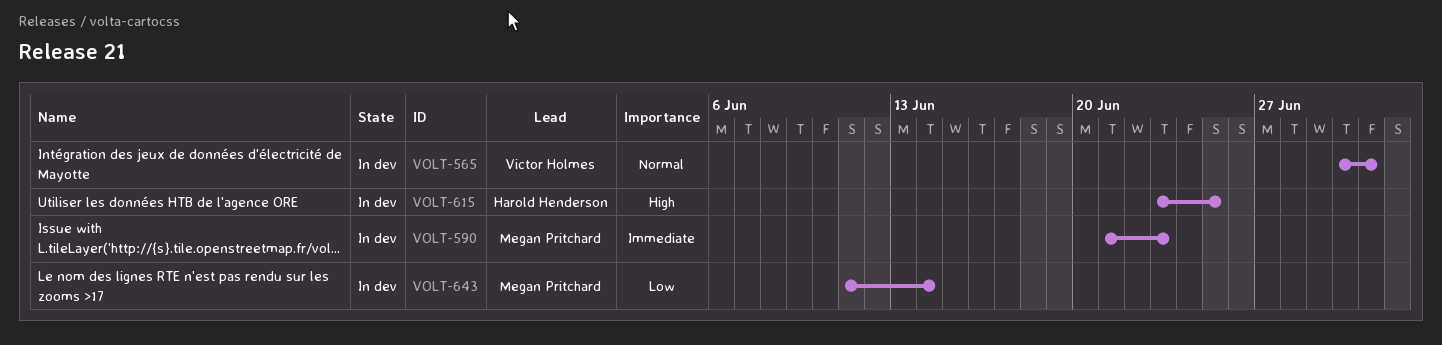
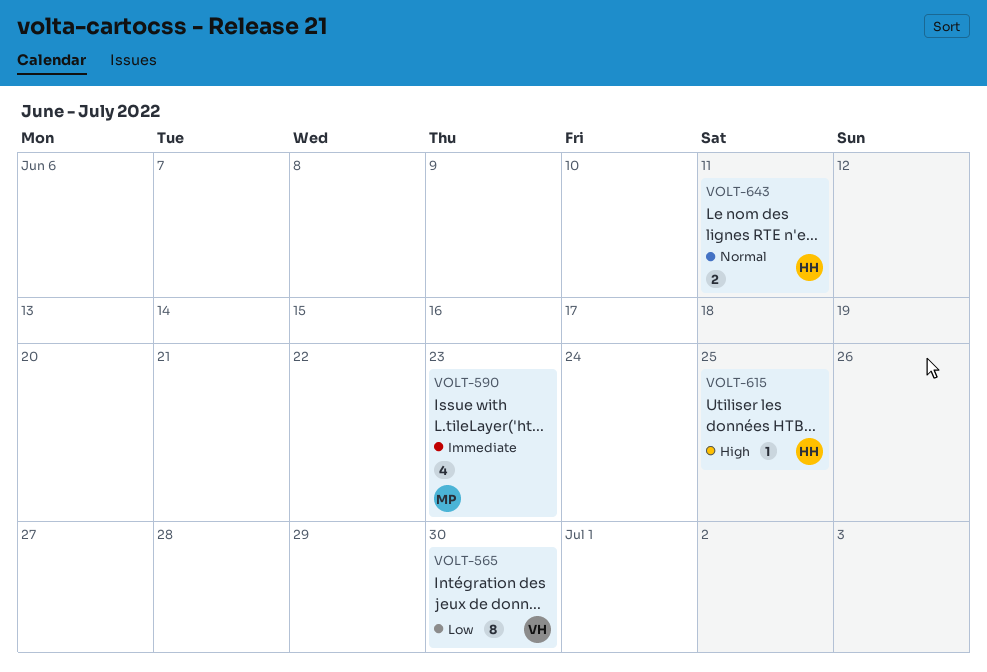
VOLT-565, priority: Normal -> Low
VOLT-565, due: Jul 1 -> Jun 30
VOLT-643, owner: Megan Pritchard -> Harold Henderson
VOLT-643, priority: Low -> Normal
VOLT-643, due: Jun 14 -> Jun 11

